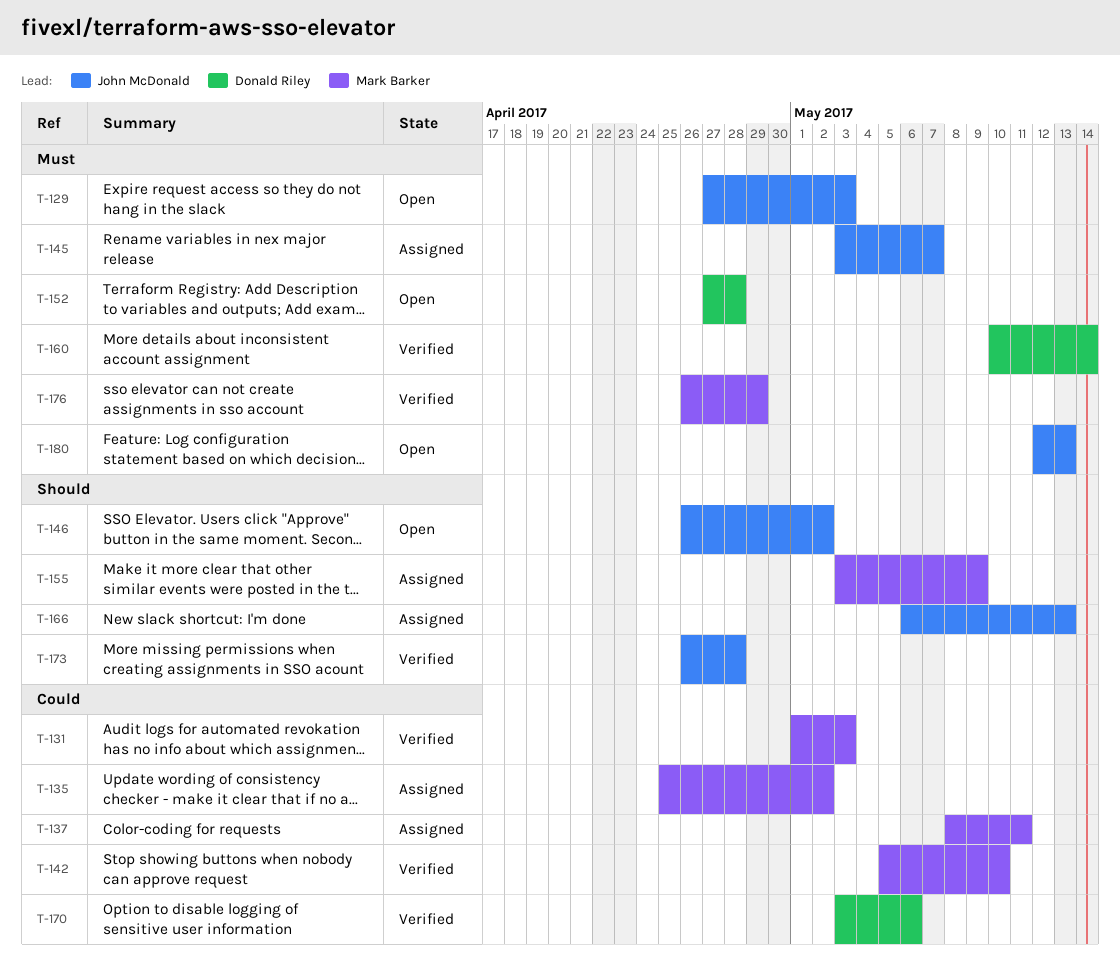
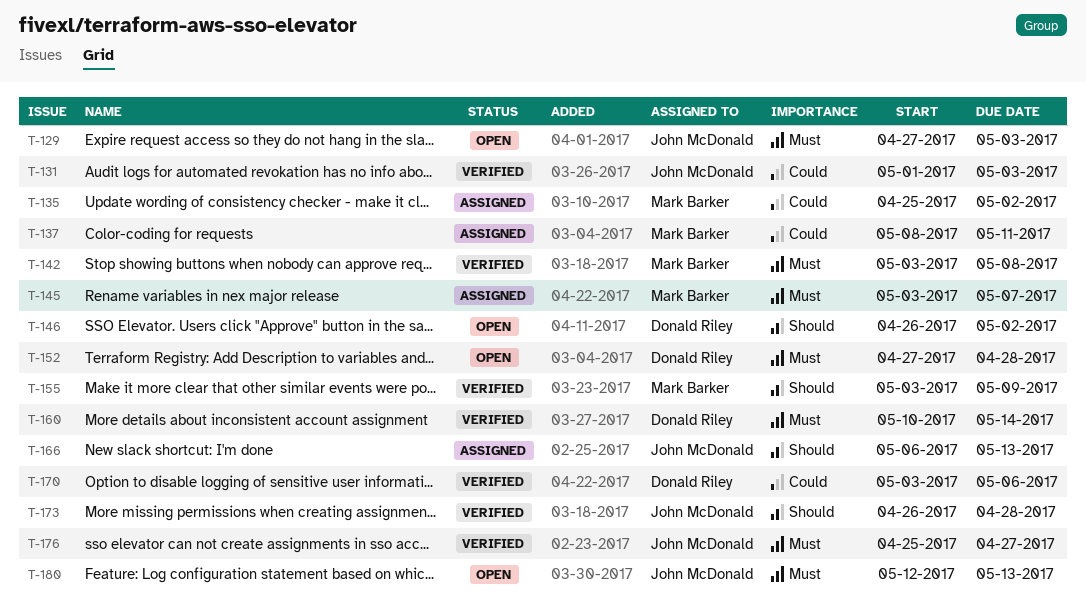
T-131, owner: Mark Barker -> John McDonald
T-142, priority: Could -> Must
T-142, start: May 5 -> May 3
T-142, due: May 10 -> May 8
T-145, owner: John McDonald -> Mark Barker
T-146, owner: John McDonald -> Donald Riley
T-155, status: Assigned -> Verified
T-176, owner: Mark Barker -> John McDonald
T-176, start: Apr 26 -> Apr 25
T-176, due: Apr 29 -> Apr 27

